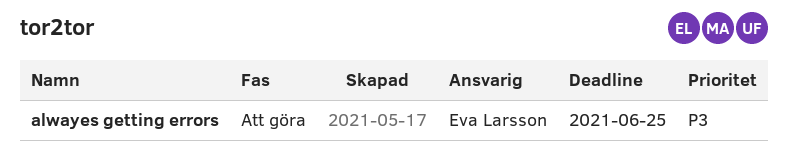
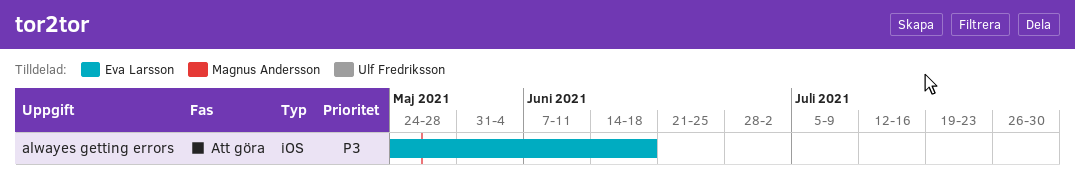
alwayes getting errors, due: Jun 25 -> Jun 18

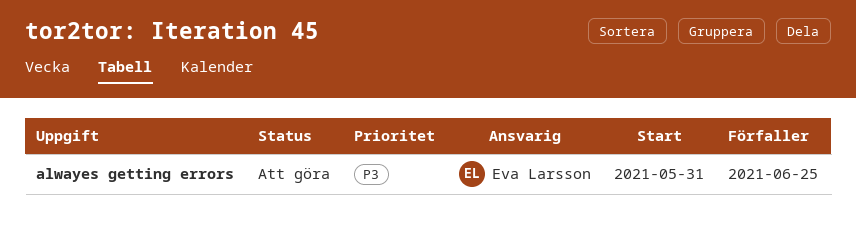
alwayes getting errors, start: May 24 -> May 31
alwayes getting errors, due: Jun 18 -> Jun 25

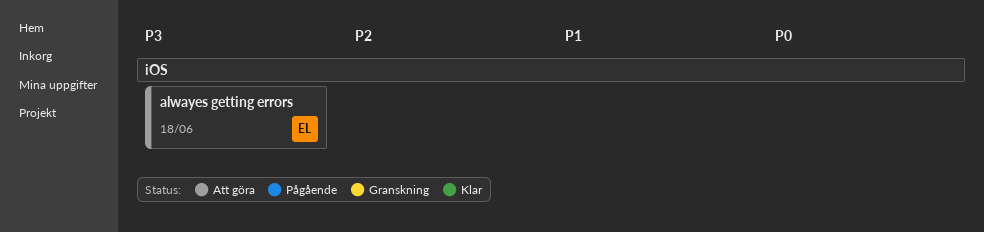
alwayes getting errors, due: Jun 25 -> Jun 18

